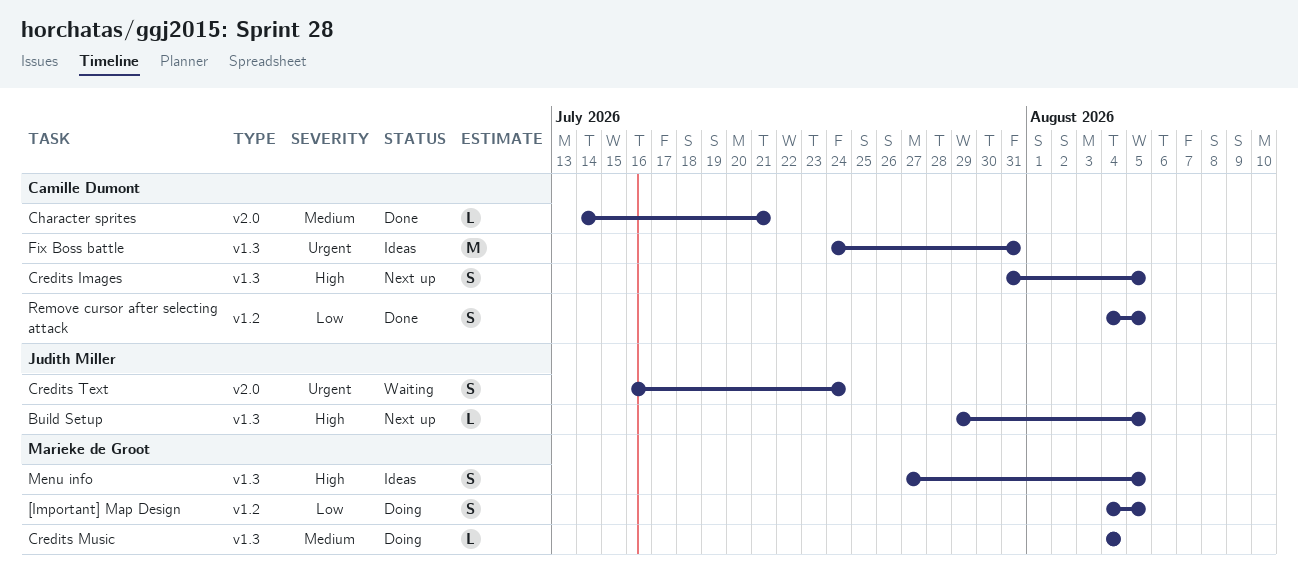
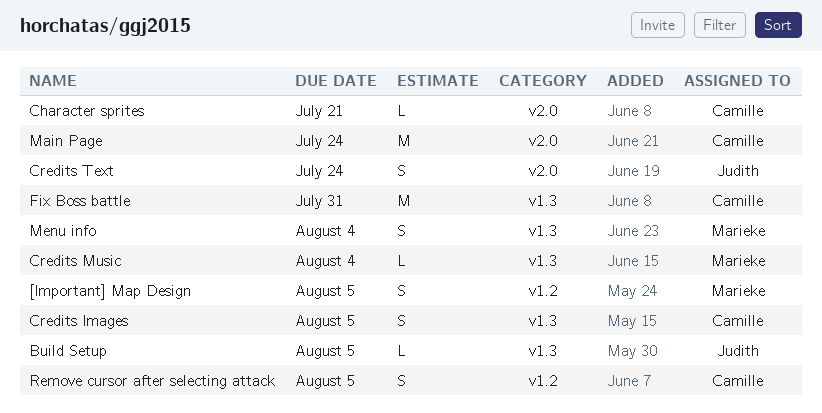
Main Page: none -> present
Menu info, due: Aug 5 -> Aug 4

